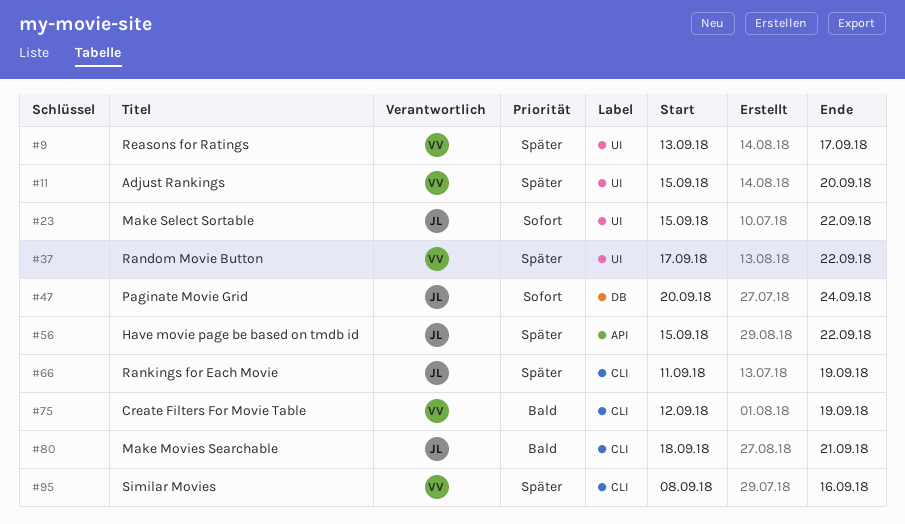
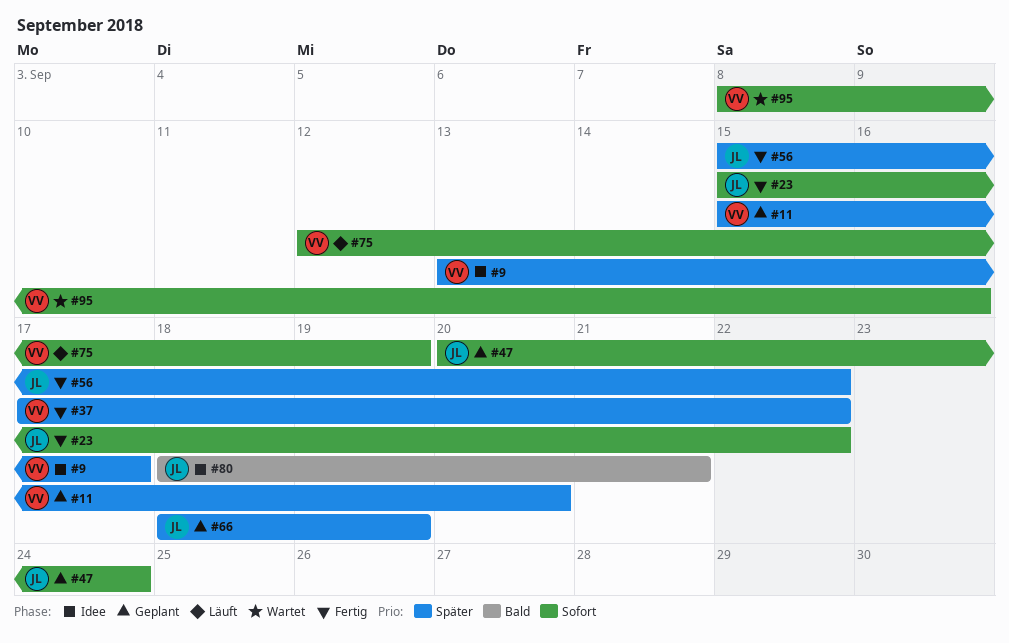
#66, start: Sep 11 -> Sep 18
#75, priority: Bald -> Sofort
#95, priority: Später -> Sofort

